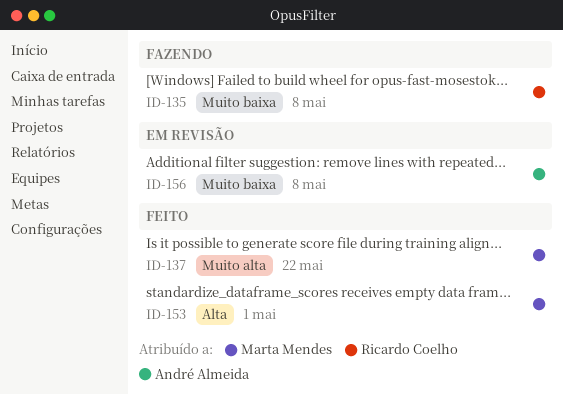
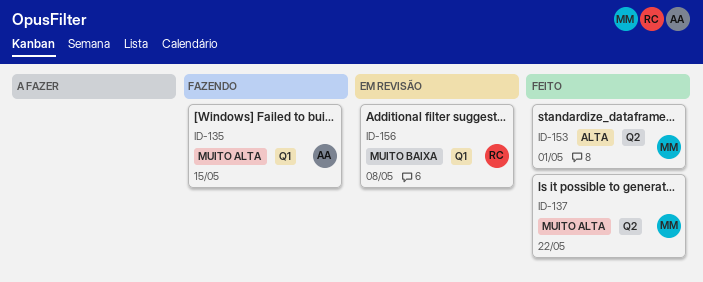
ID-135, owner: Ricardo Coelho -> André Almeida
ID-135, priority: Muito baixa -> Muito alta
ID-135, due: May 8 -> May 15
ID-156, owner: André Almeida -> Ricardo Coelho

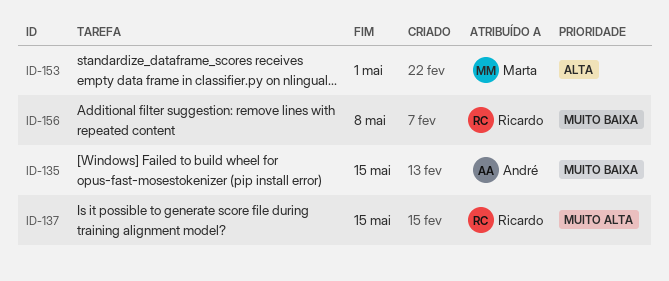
ID-135, priority: Muito alta -> Muito baixa
ID-137, owner: Marta -> Ricardo
ID-137, due: May 22 -> May 15

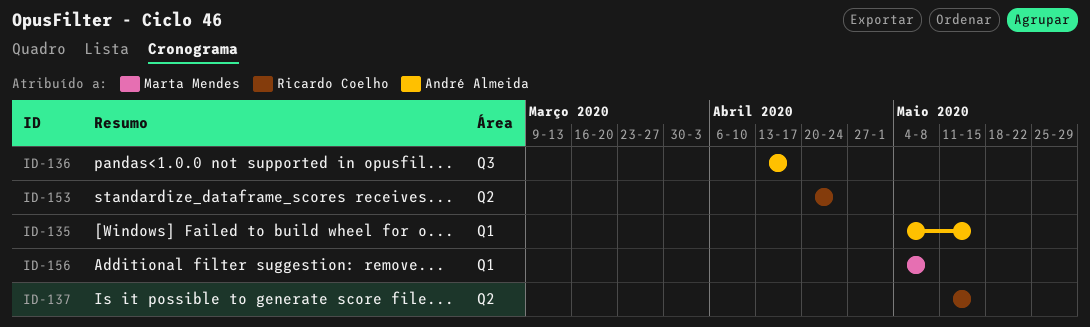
ID-136: none -> present
ID-153, owner: Marta Mendes -> Ricardo Coelho
ID-153, due: May 1 -> Apr 24
ID-156, owner: Ricardo Coelho -> Marta Mendes

